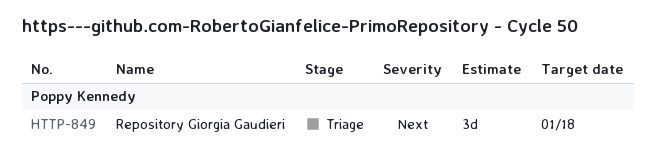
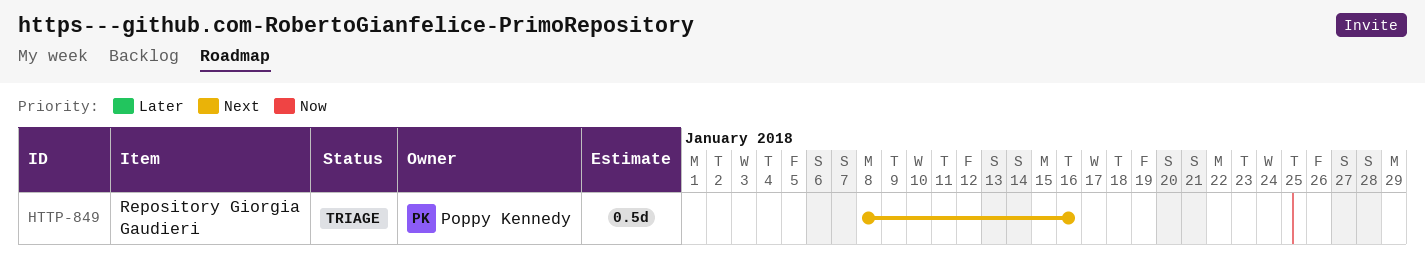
HTTP-849, estimate: 3d -> 0.5d
HTTP-849, due: Jan 18 -> Jan 16

